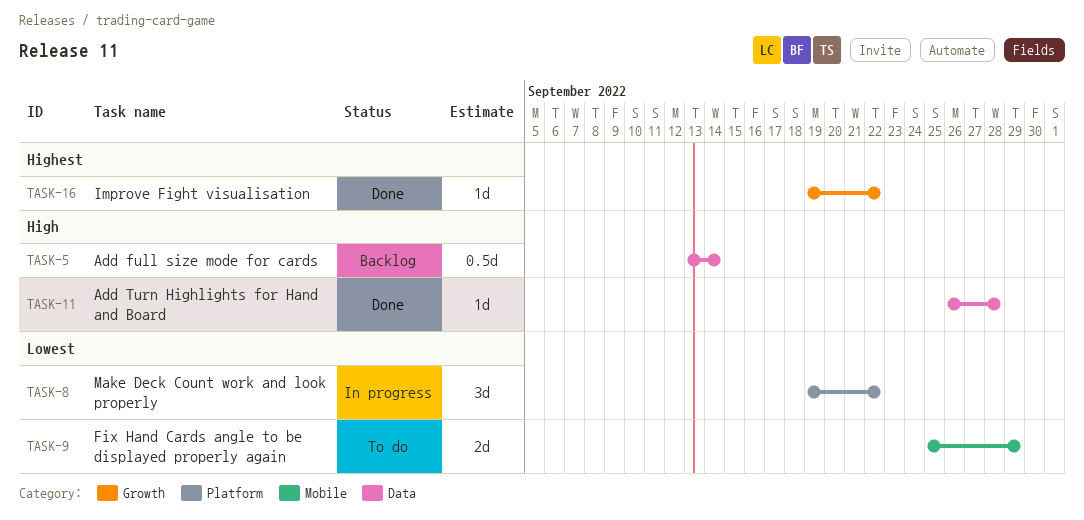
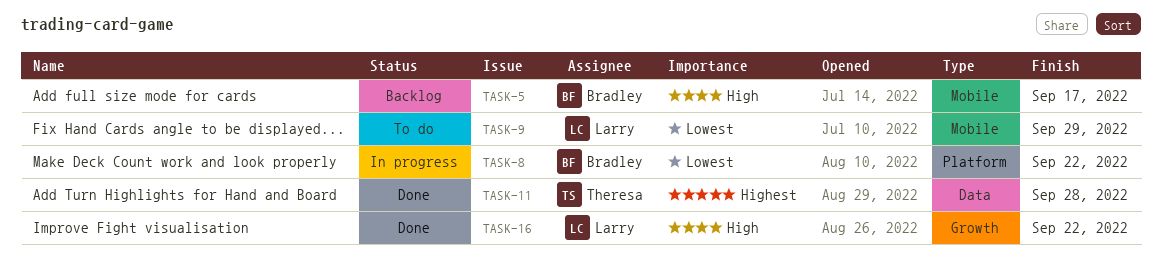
TASK-5, label: Data -> Mobile
TASK-5, due: Sep 14 -> Sep 17
TASK-11, priority: High -> Highest
TASK-16, priority: Highest -> High

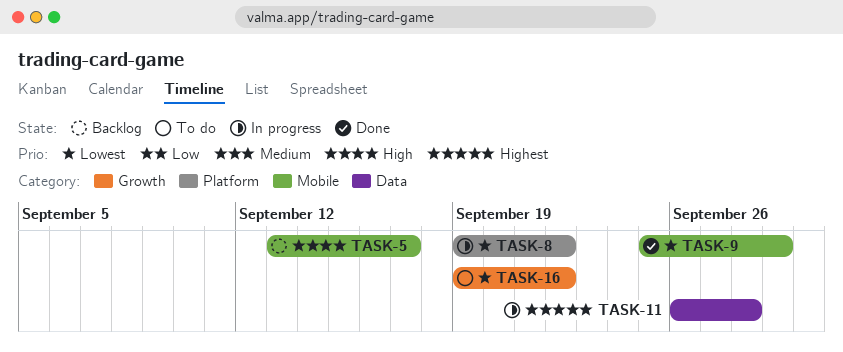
TASK-9, status: To do -> Done
TASK-11, status: Done -> In progress
TASK-16, status: Done -> To do
TASK-16, priority: High -> Lowest

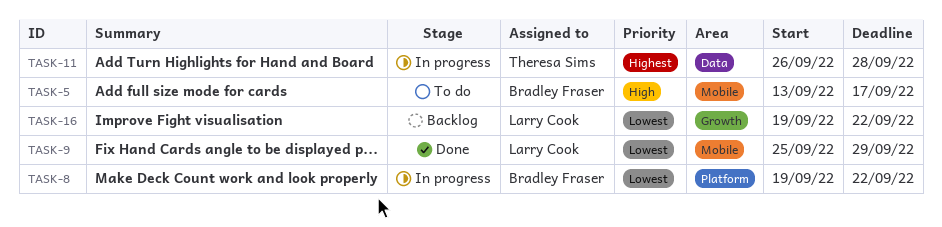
TASK-5, status: Backlog -> To do
TASK-16, status: To do -> Backlog

